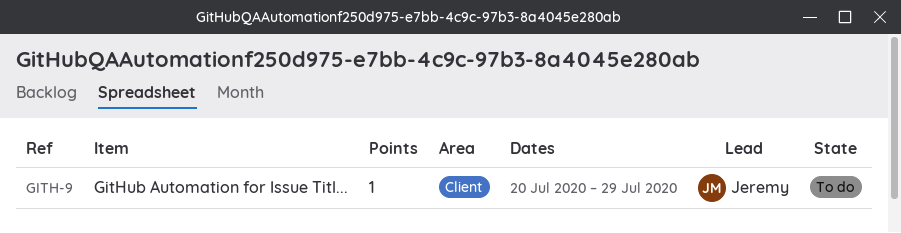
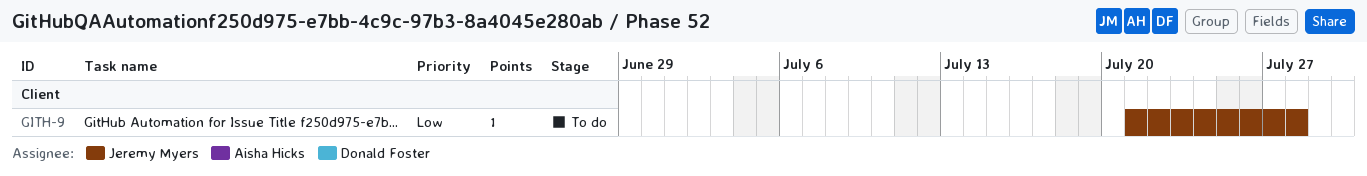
GITH-9, start: Jul 20 -> Jul 21
GITH-9, due: Jul 29 -> Jul 28

